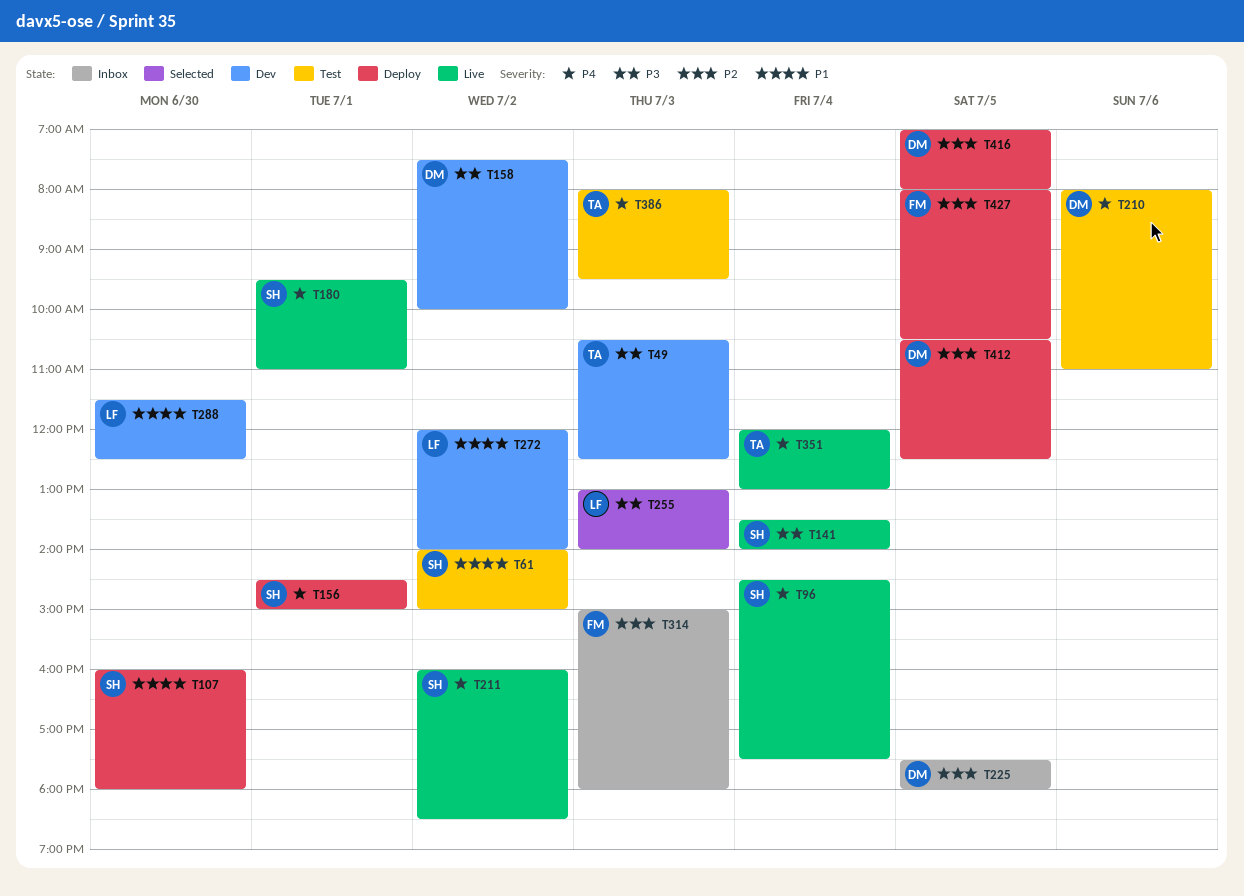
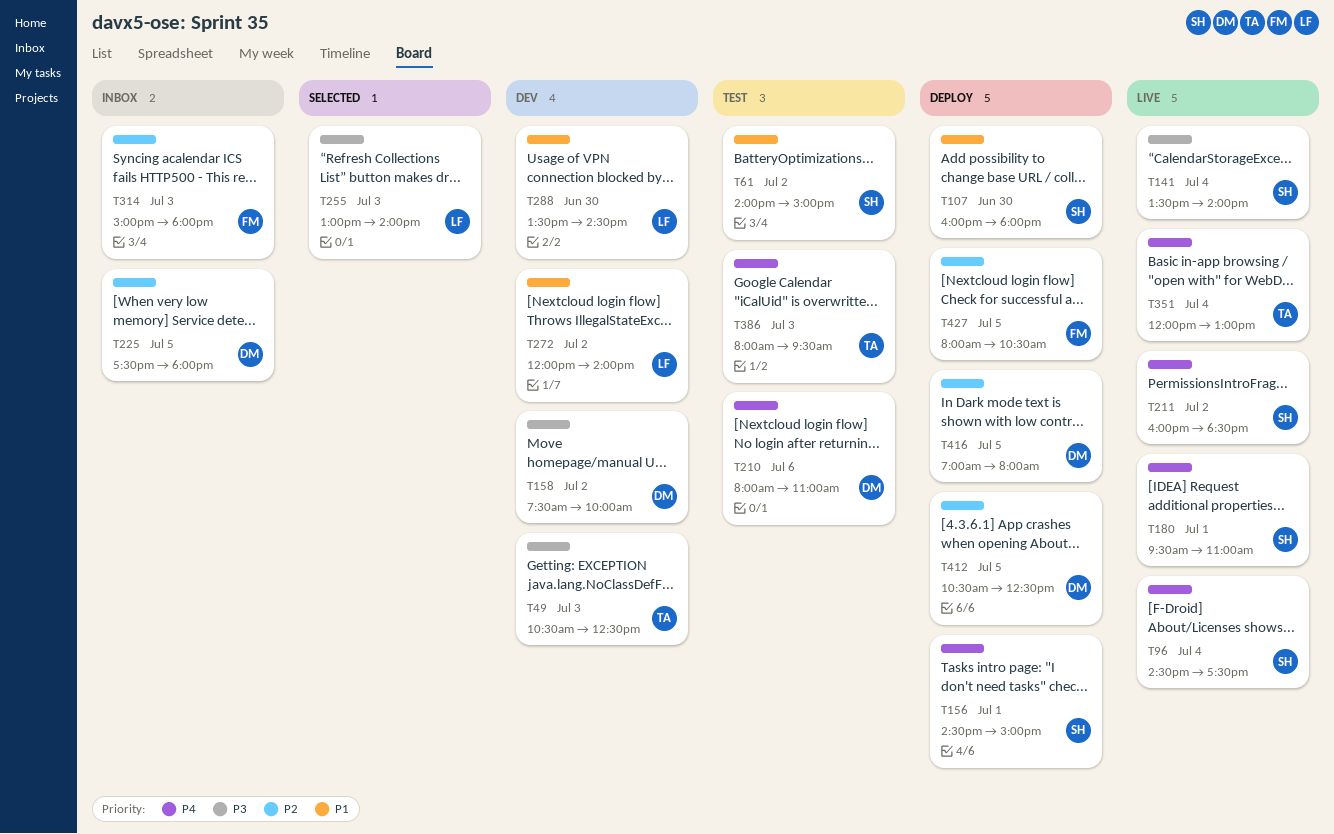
T288, begins: 11:30 -> 13:30
T288, ends: 12:30 -> 14:30

